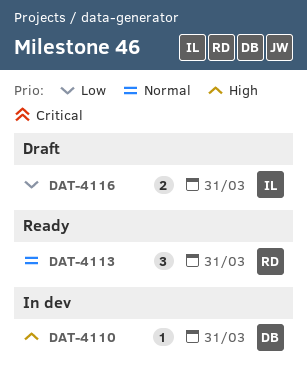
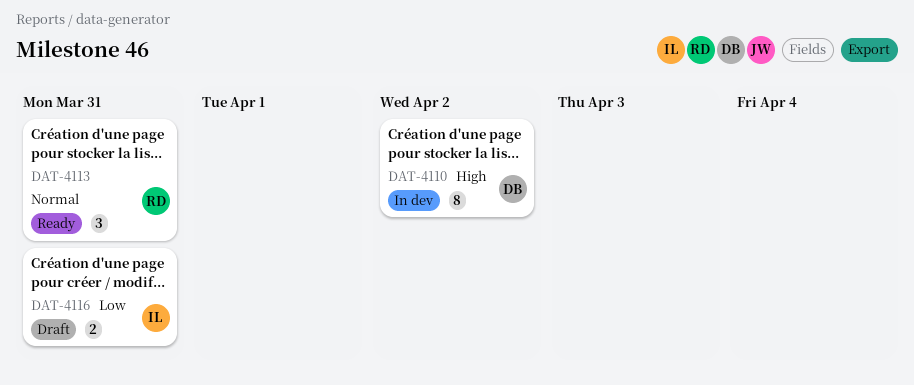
DAT-4110, estimate: 1 -> 8
DAT-4110, due: Mar 31 -> Apr 2

